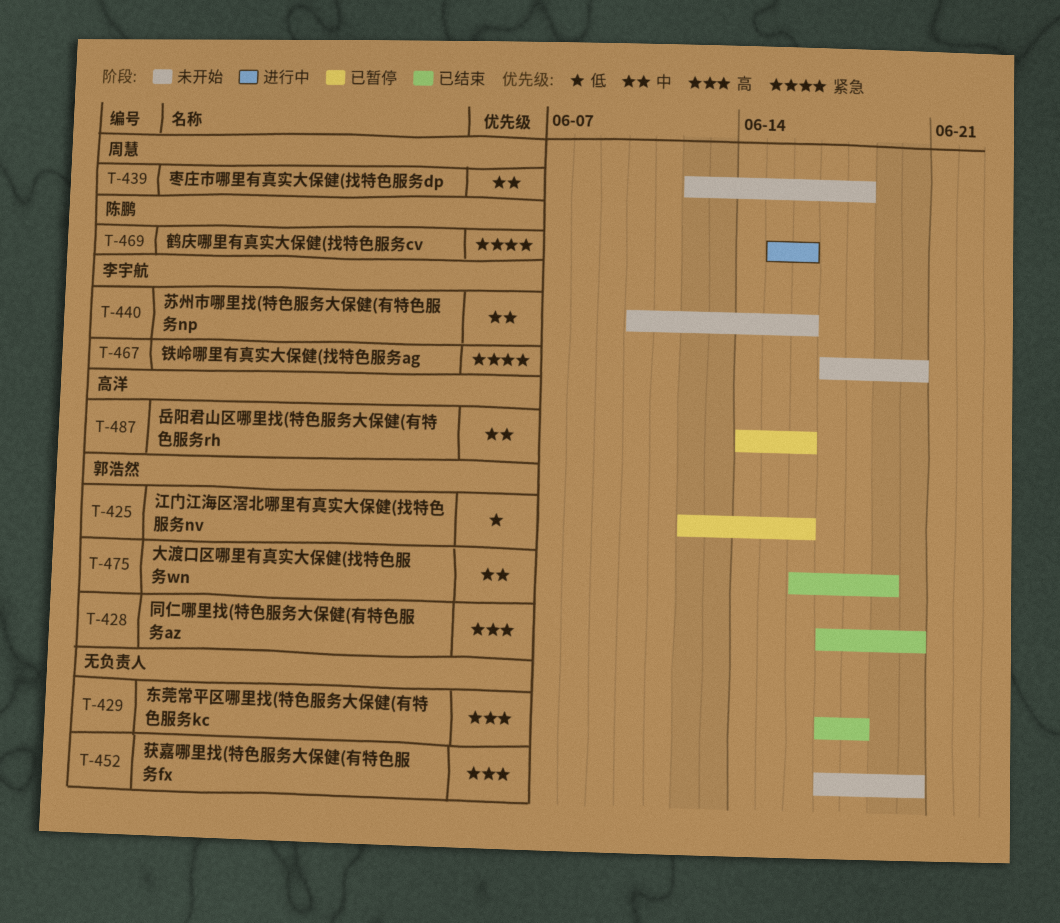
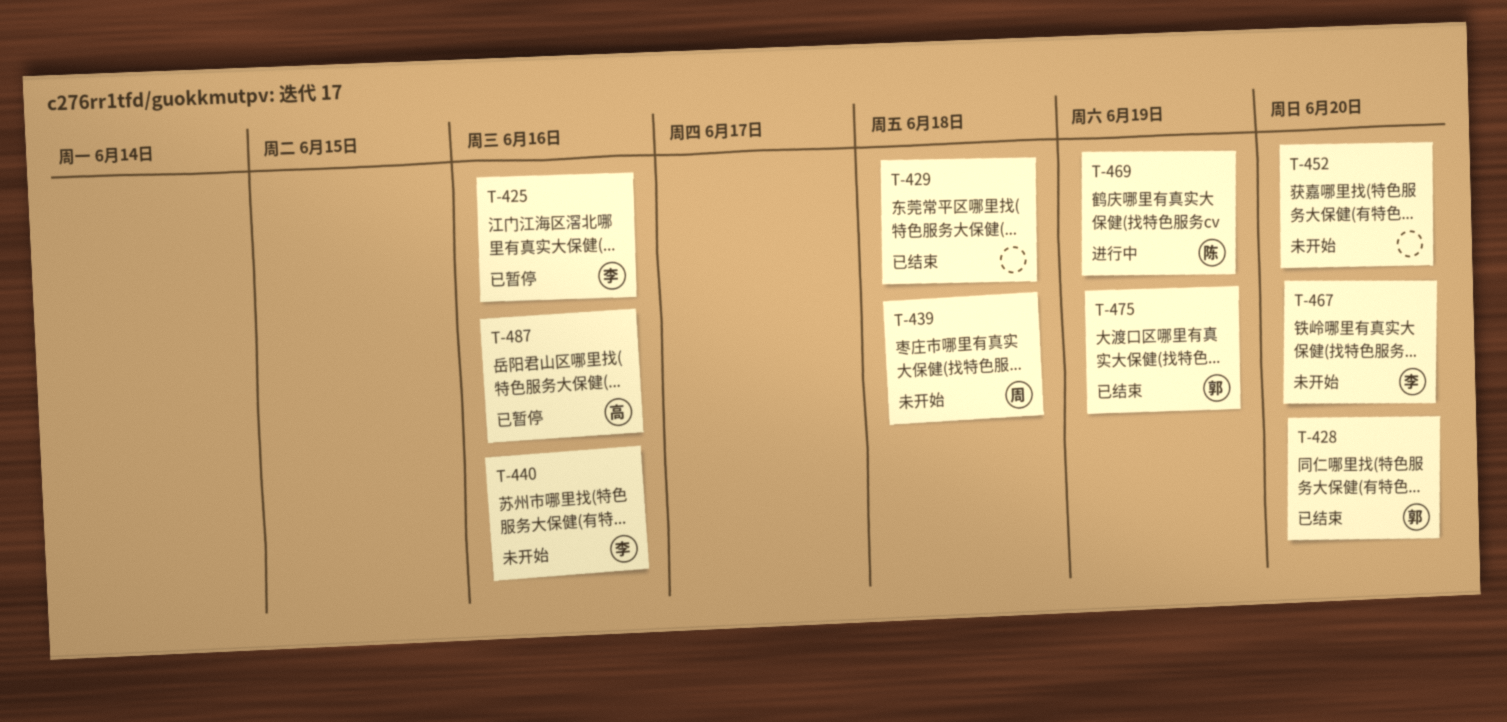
T-425, owner: 郭浩然 -> 李宇航
T-469, due: Jun 16 -> Jun 19

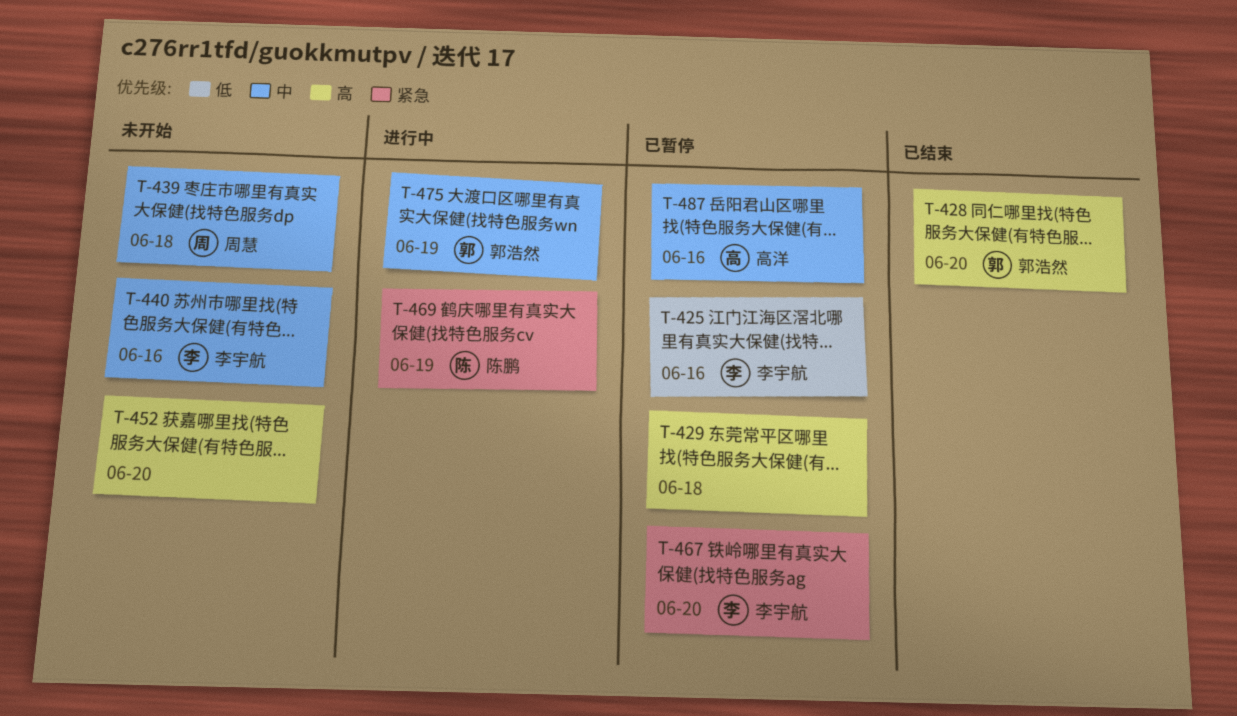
T-429, status: 已结束 -> 已暂停
T-467, status: 未开始 -> 已暂停
T-475, status: 已结束 -> 进行中

